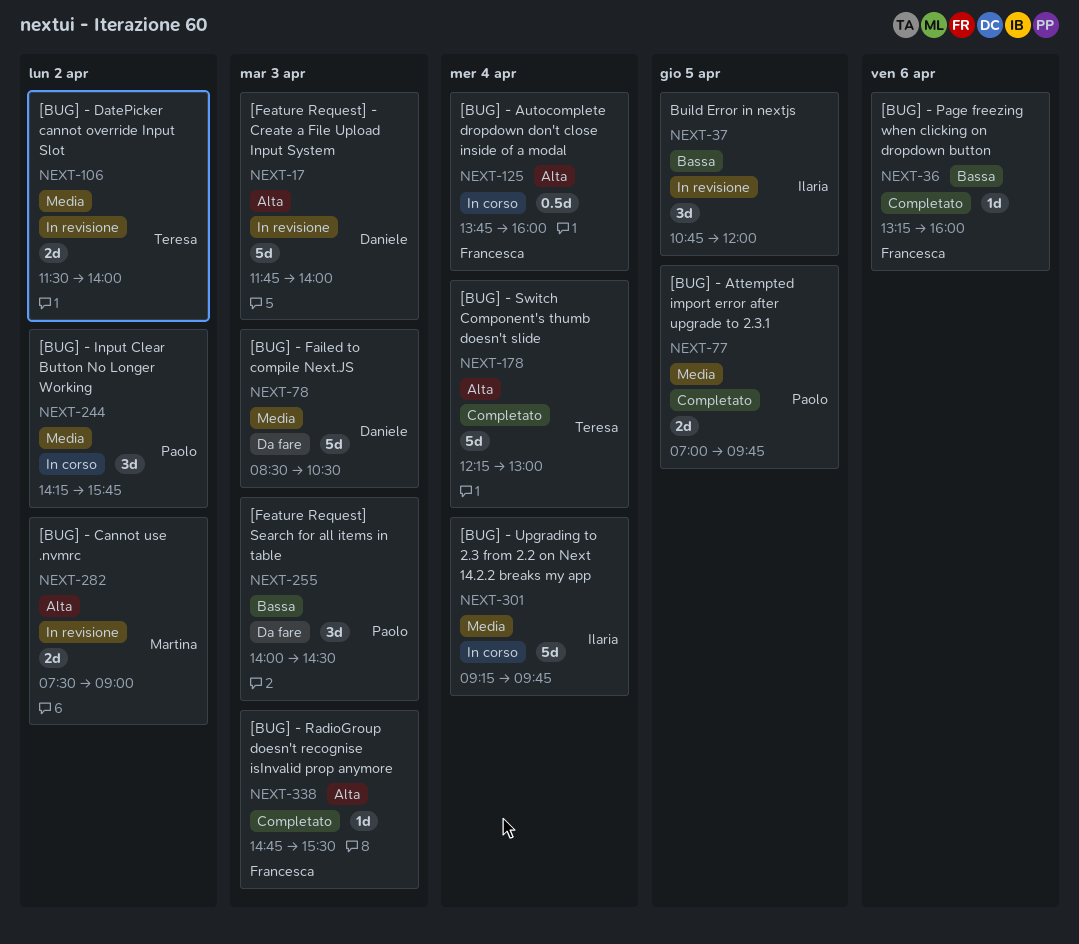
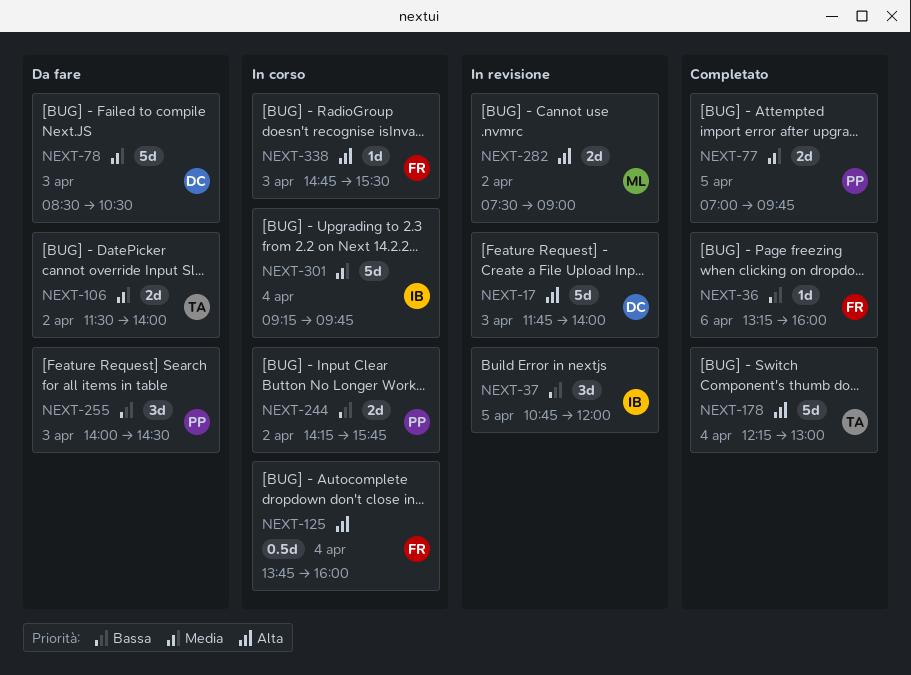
NEXT-106, status: In revisione -> Da fare
NEXT-244, priority: Media -> Bassa
NEXT-244, estimate: 3d -> 2d
NEXT-338, status: Completato -> In corso

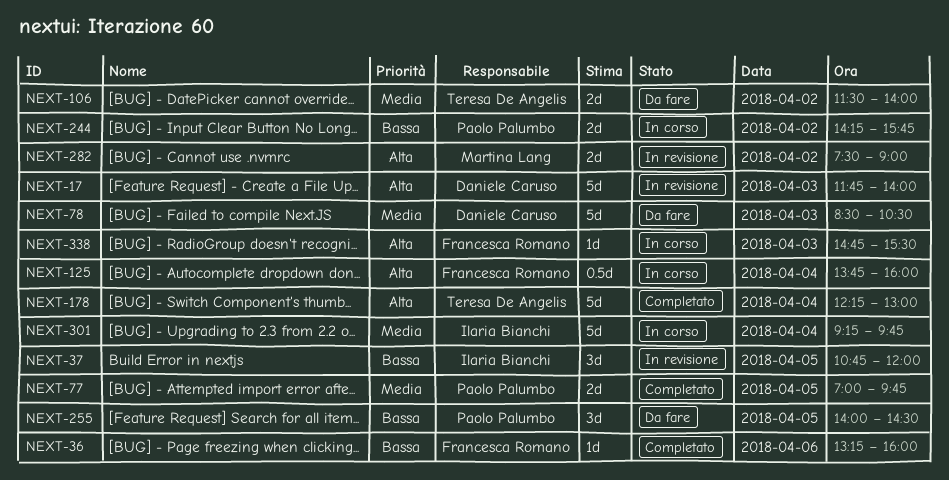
NEXT-255, day: Apr 3 -> Apr 5

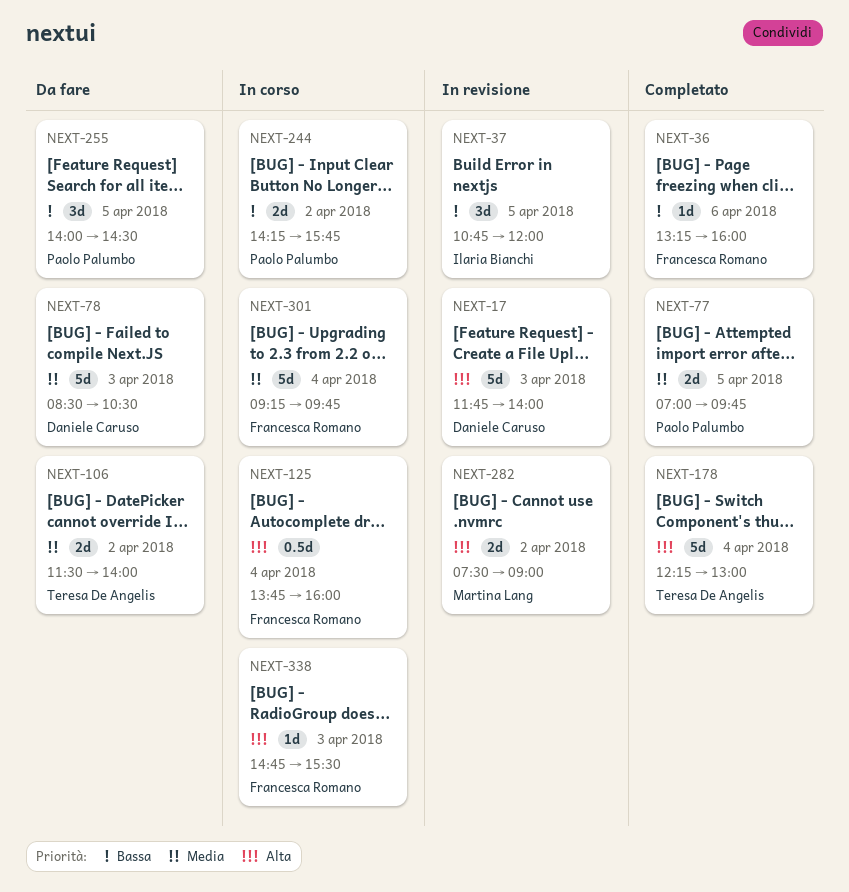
NEXT-301, owner: Ilaria Bianchi -> Francesca Romano

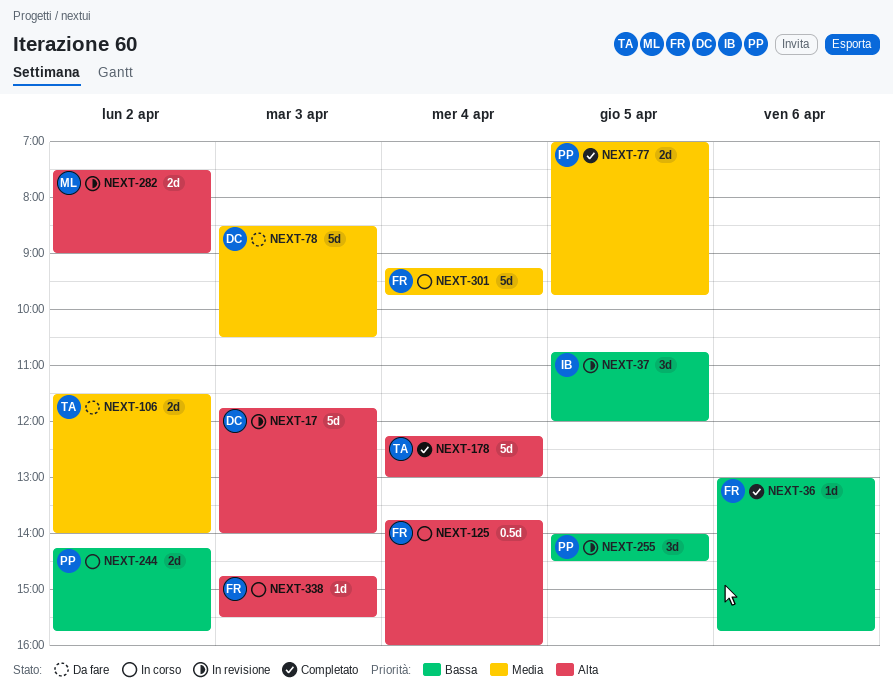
NEXT-36, begins: 13:15 -> 13:00
NEXT-36, ends: 16:00 -> 15:45
NEXT-255, status: Da fare -> In revisione

